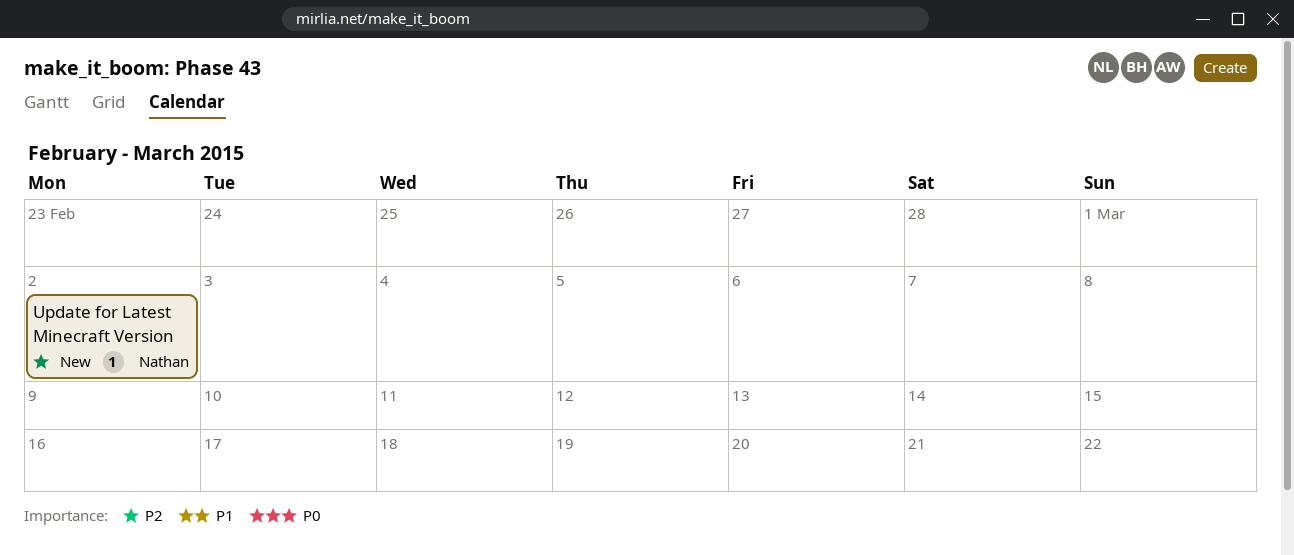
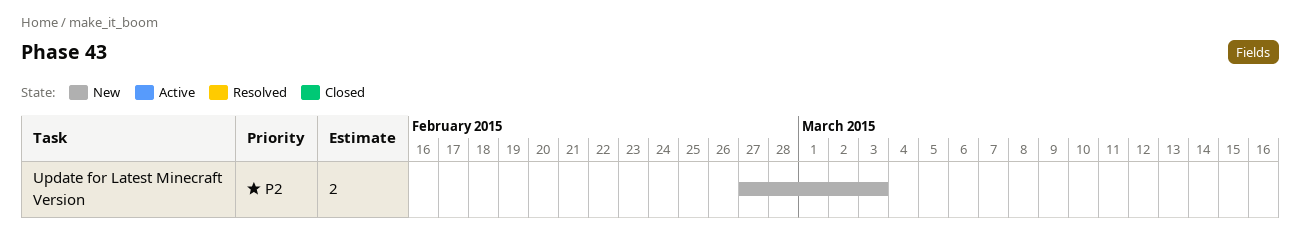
Update for Latest Minecraft Version, estimate: 1 -> 2
Update for Latest Minecraft Version, due: Mar 2 -> Mar 3

